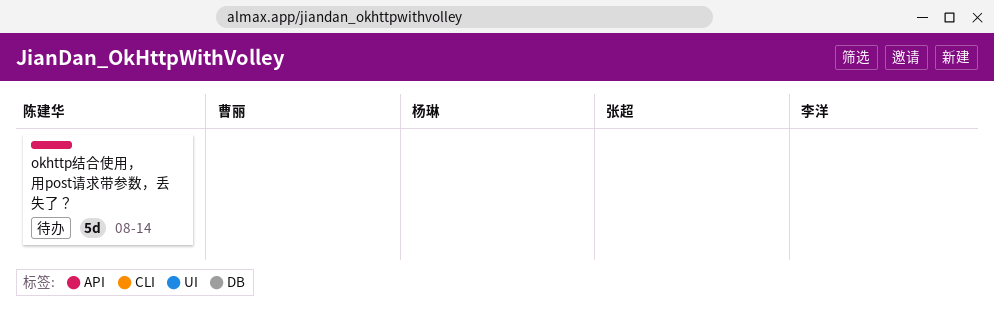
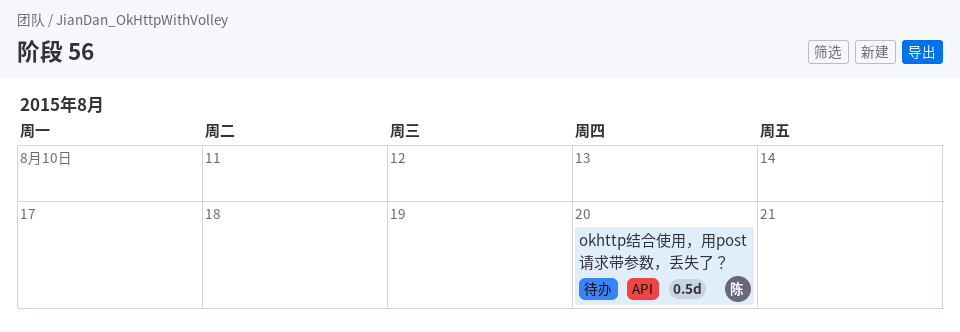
okhttp结合使用，用post请求带参数，丢失了？, estimate: 5d -> 0.5d
okhttp结合使用，用post请求带参数，丢失了？, due: Aug 14 -> Aug 20

